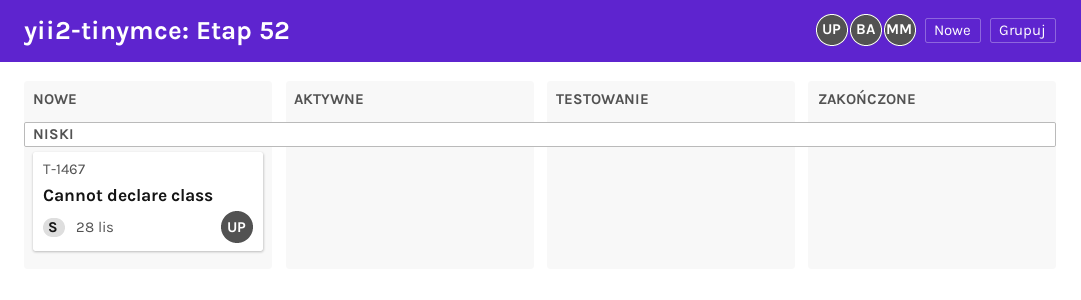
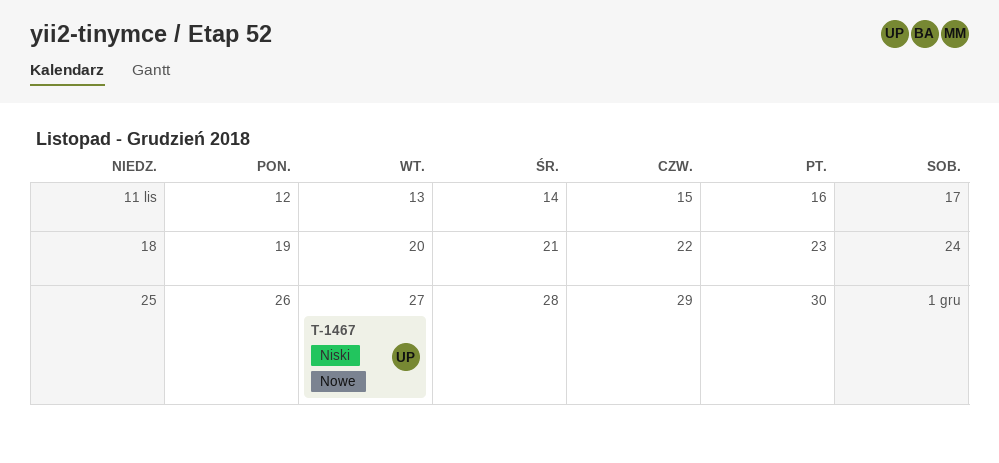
T-1467, due: Nov 28 -> Nov 27

